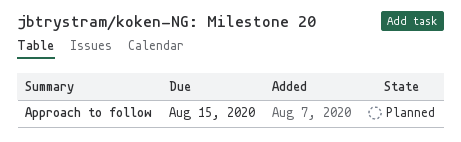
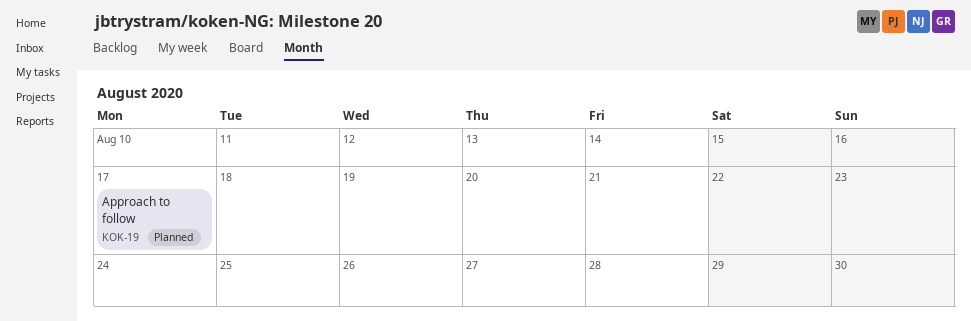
Approach to follow, due: Aug 15 -> Aug 17

